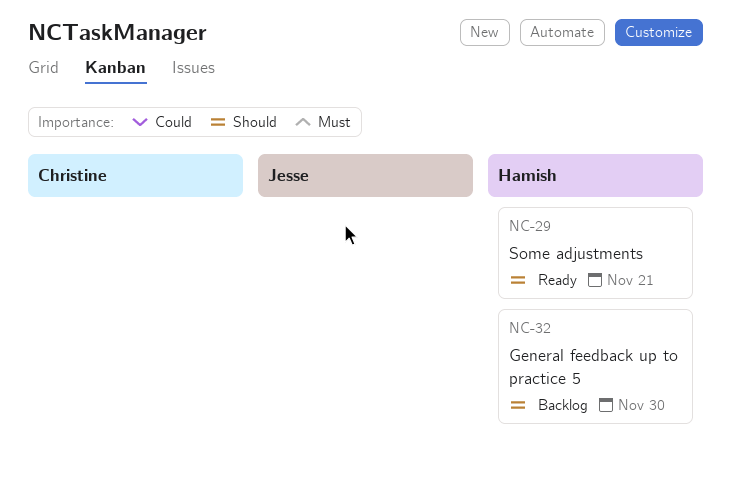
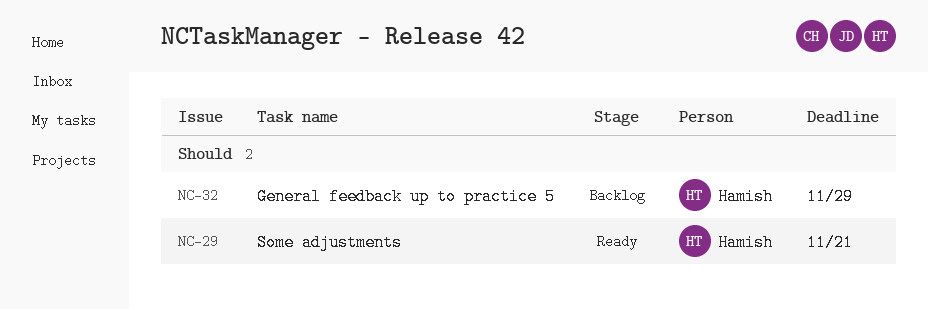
NC-32, due: Nov 30 -> Nov 29

